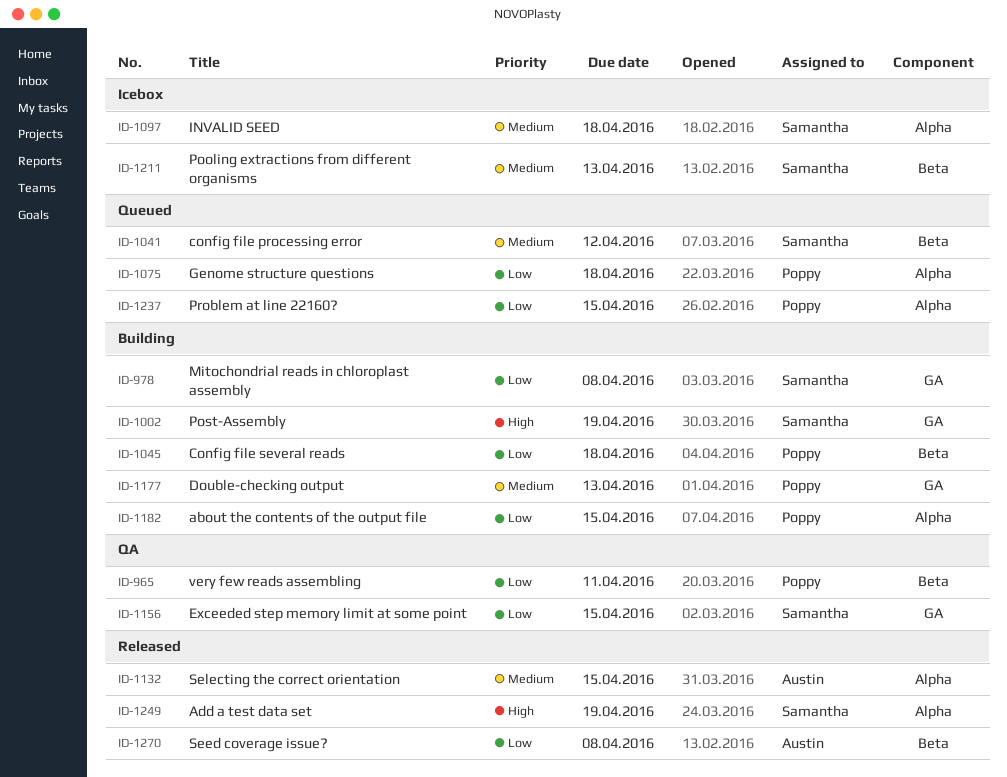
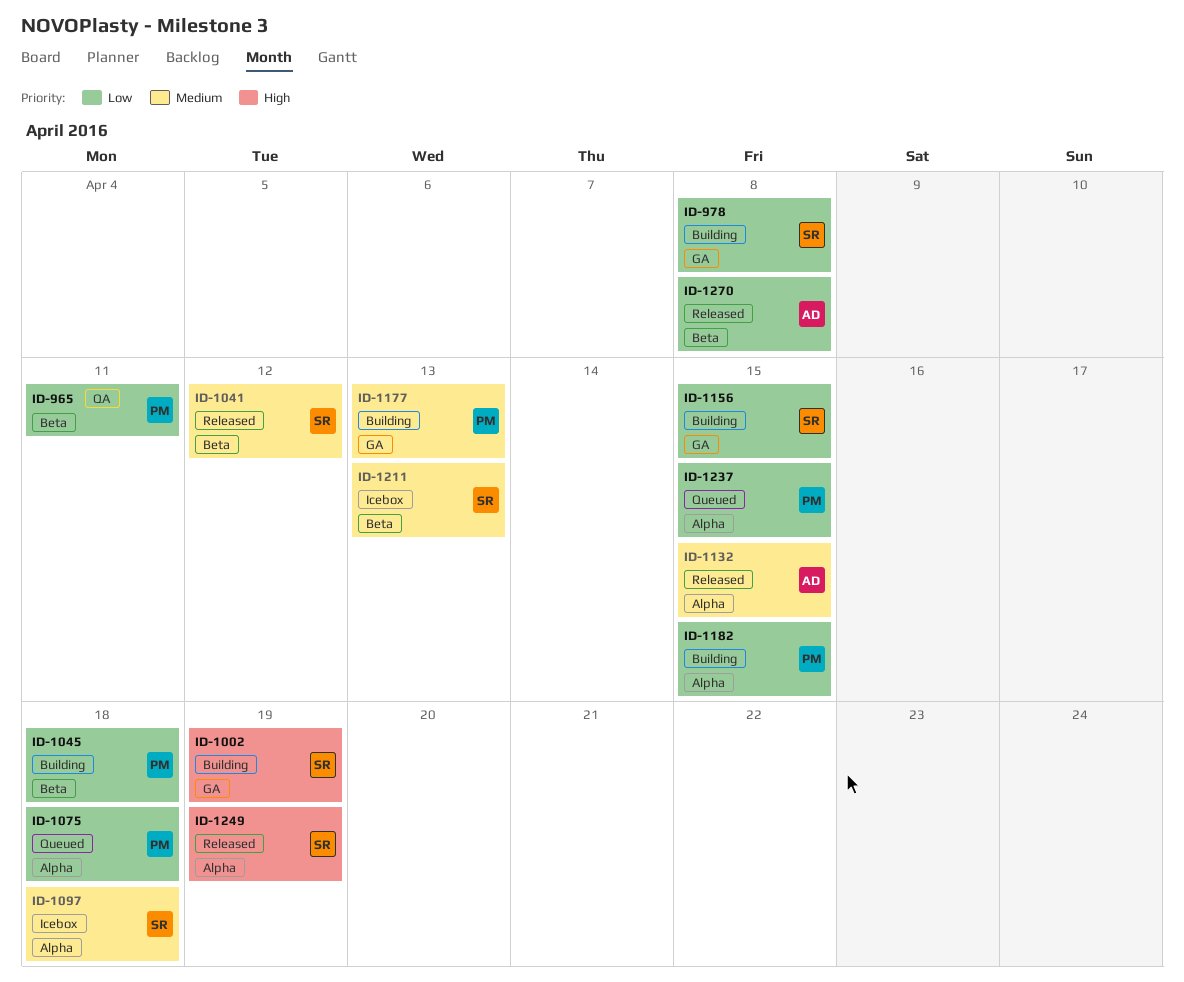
ID-1041, status: Queued -> Released
ID-1156, status: QA -> Building

